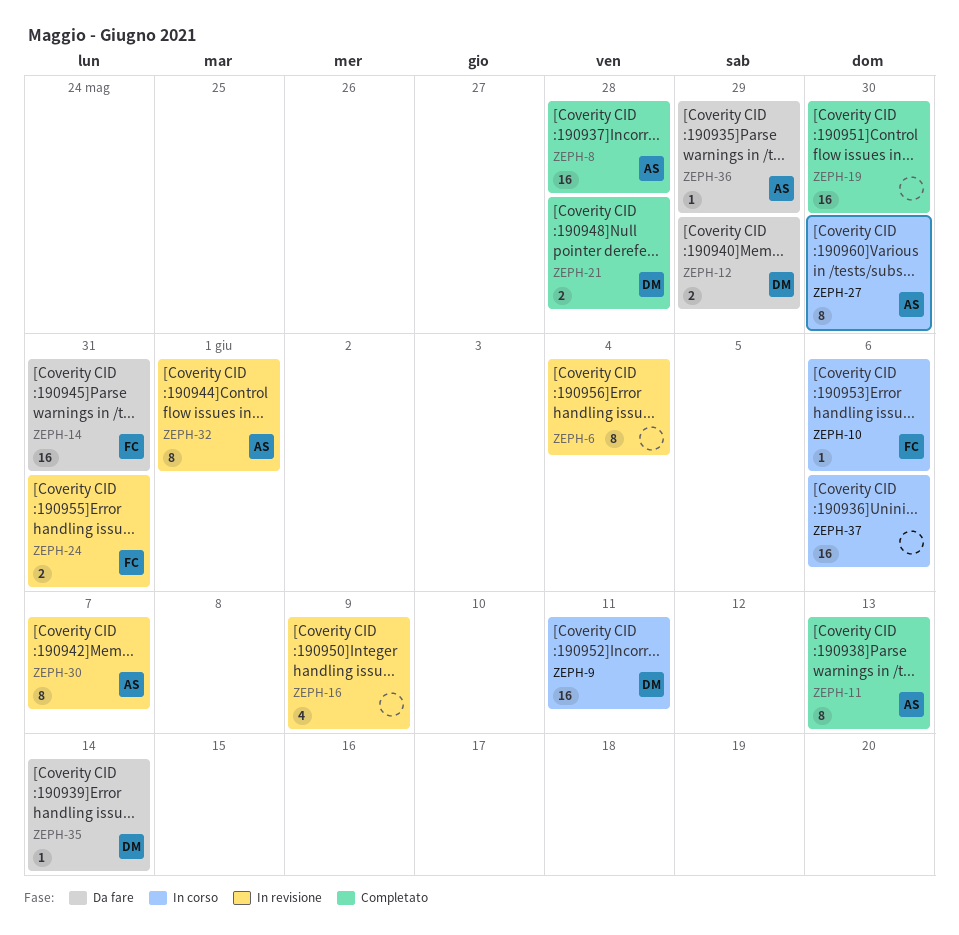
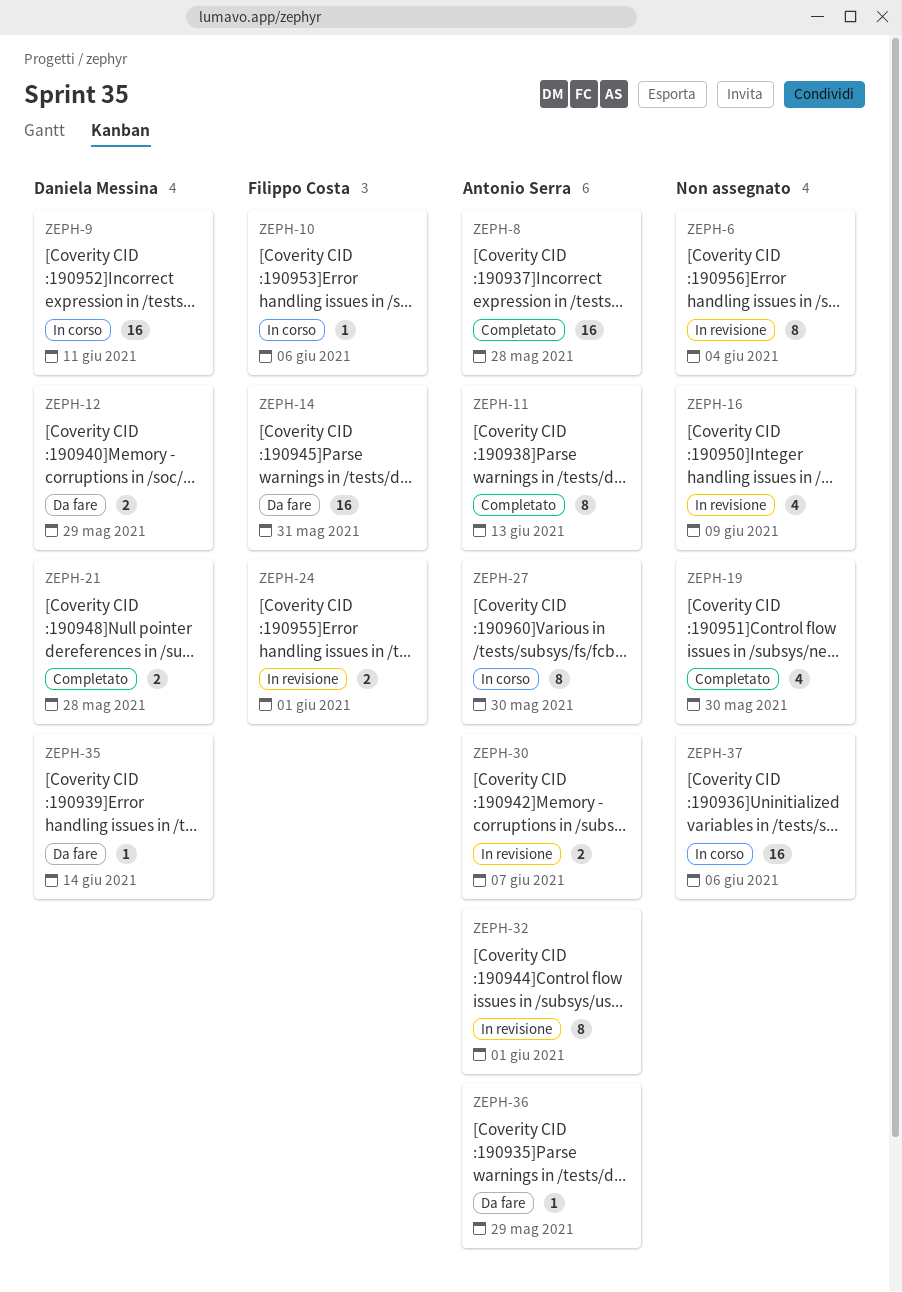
ZEPH-19, estimate: 16 -> 4
ZEPH-24, due: May 31 -> Jun 1
ZEPH-30, estimate: 8 -> 2

